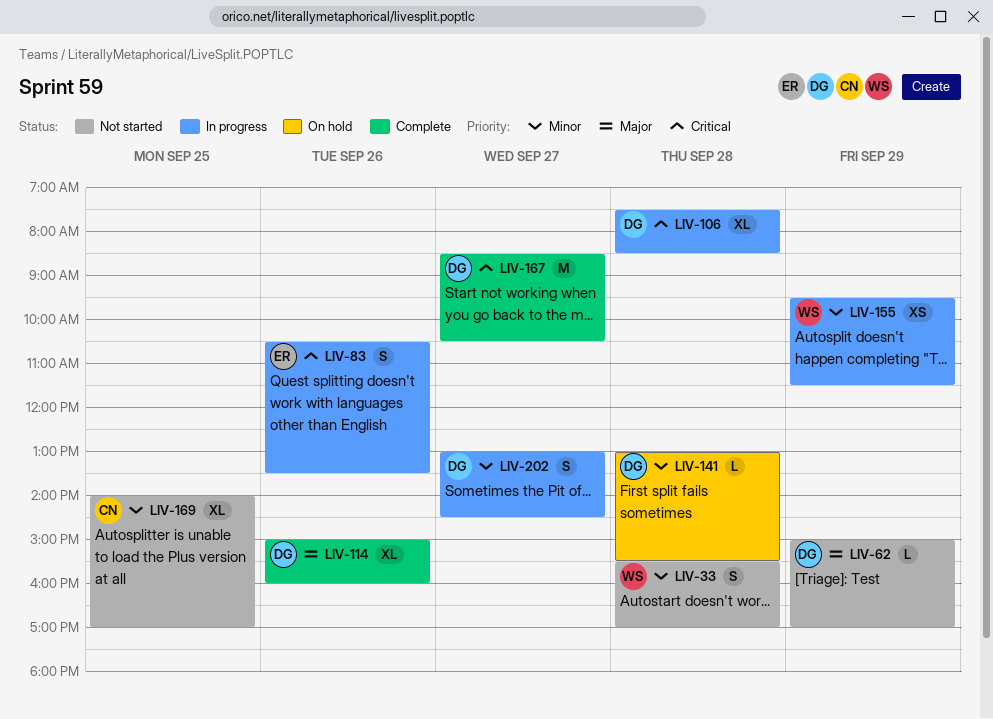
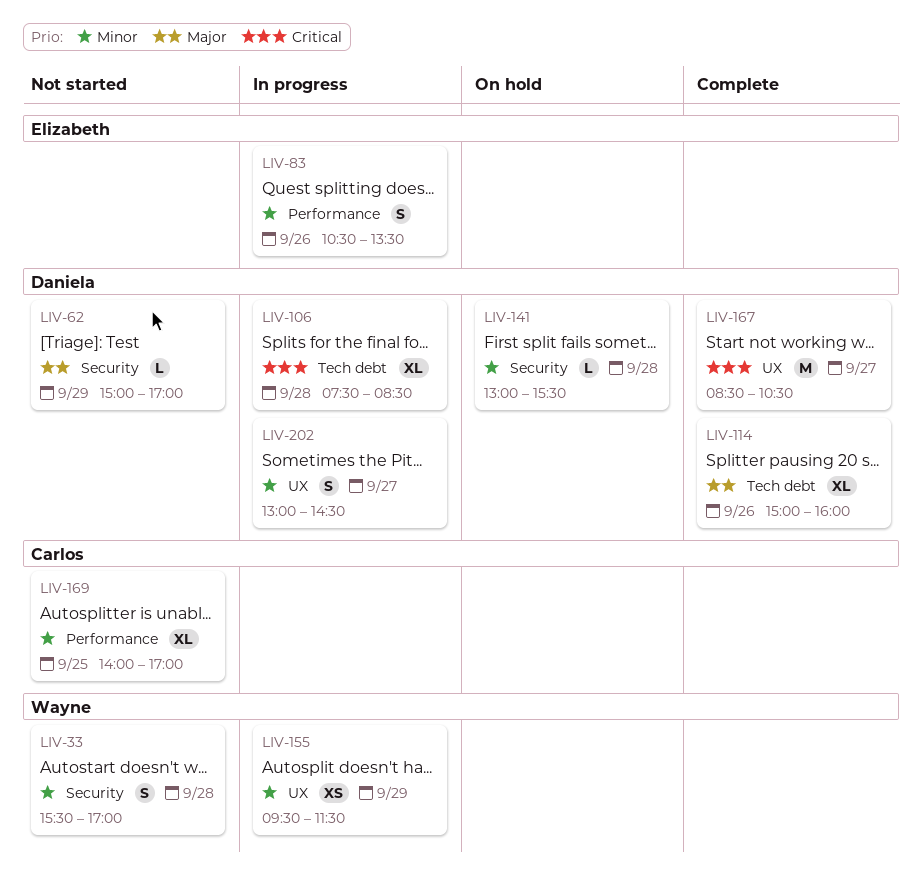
LIV-83, priority: Critical -> Minor

